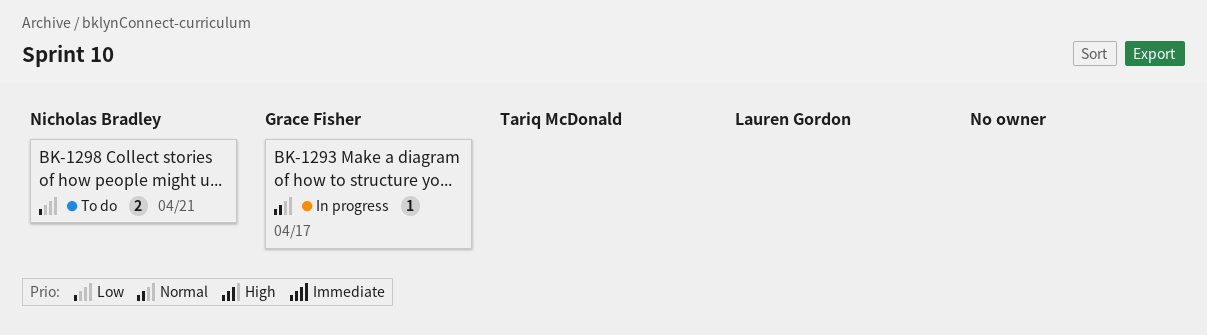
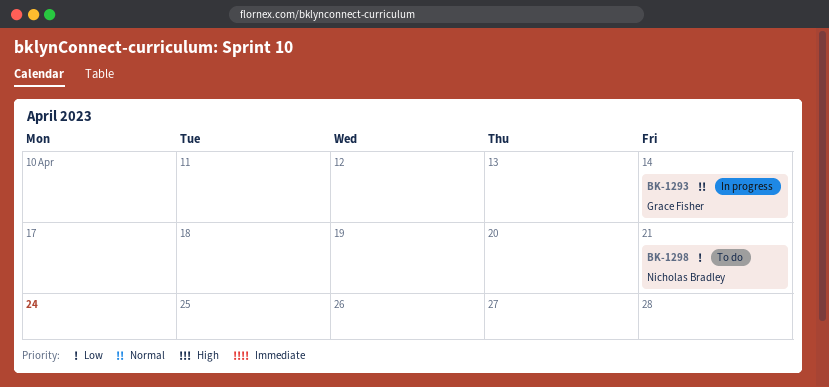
BK-1293, due: Apr 17 -> Apr 14

